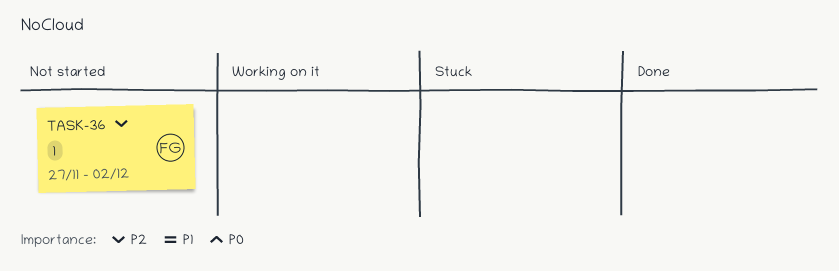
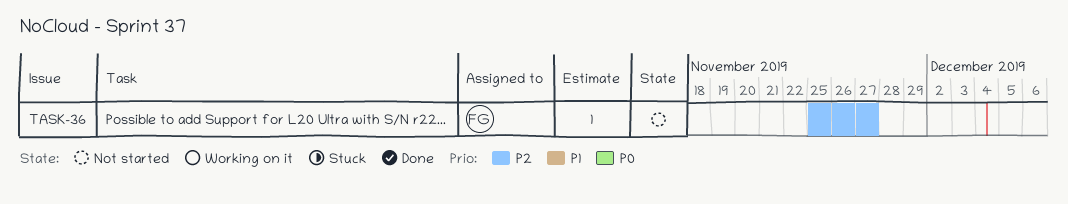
TASK-36, start: Nov 27 -> Nov 25
TASK-36, due: Dec 2 -> Nov 27

